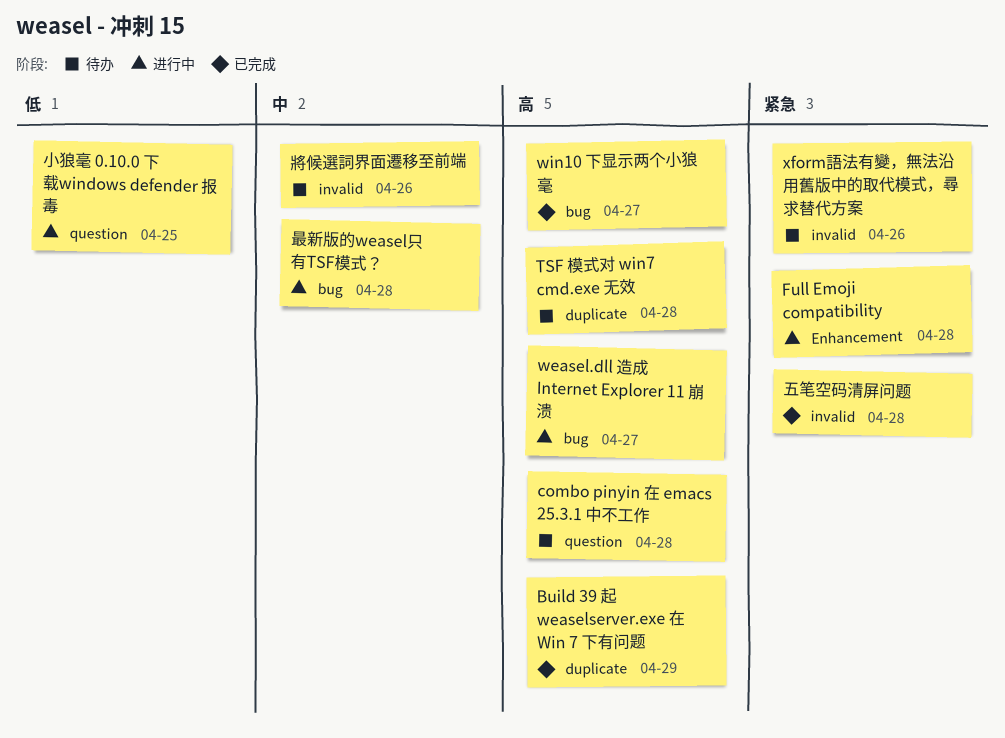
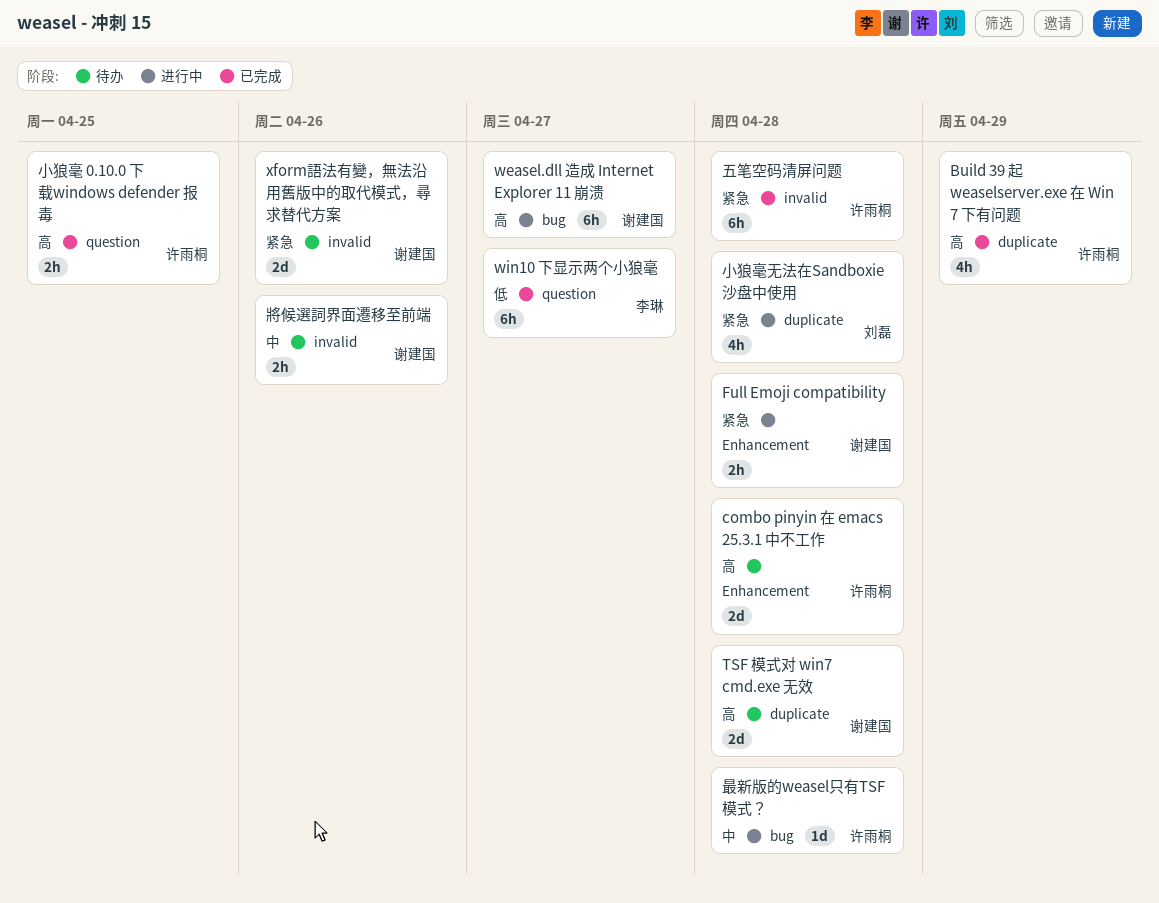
combo pinyin 在 emacs 25.3.1 中不工作, label: question -> Enhancement
win10 下显示两个小狼毫, priority: 高 -> 低
win10 下显示两个小狼毫, label: bug -> question
小狼毫 0.10.0 下载windows defender 报毒, status: 进行中 -> 已完成
小狼毫 0.10.0 下载windows defender 报毒, priority: 低 -> 高
小狼毫无法在Sandboxie沙盘中使用: none -> present

